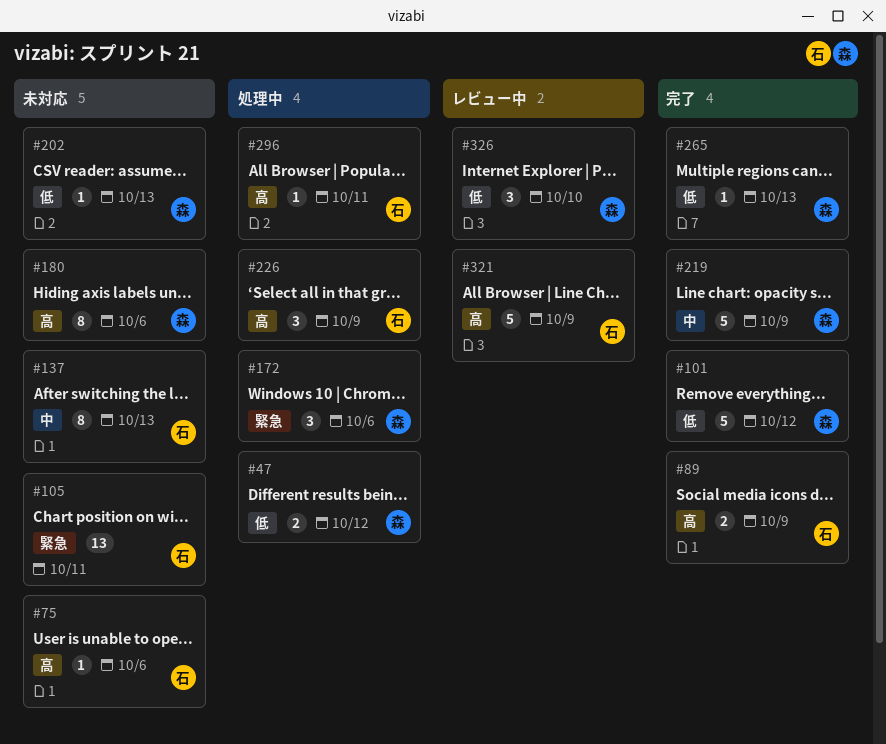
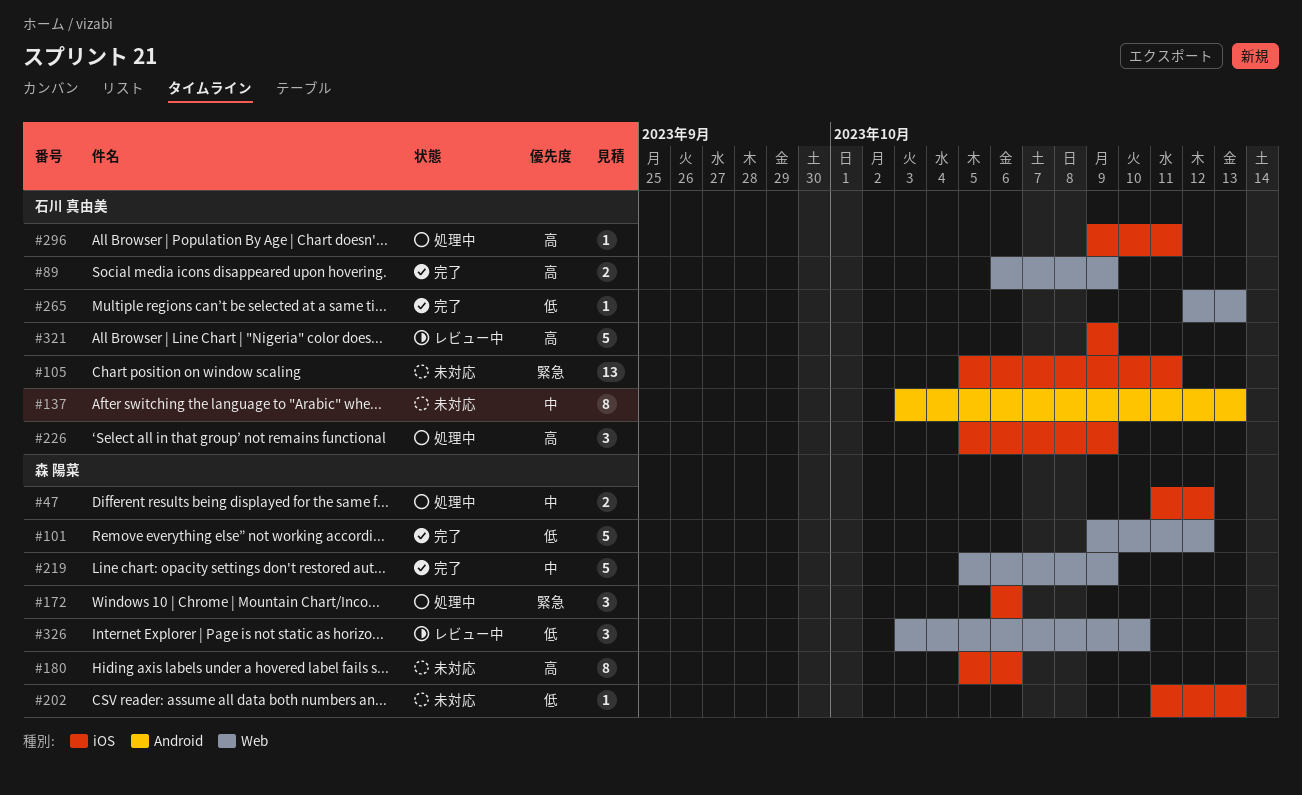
#47, priority: 低 -> 中
#75: present -> none
#265, owner: 森 陽菜 -> 石川 真由美

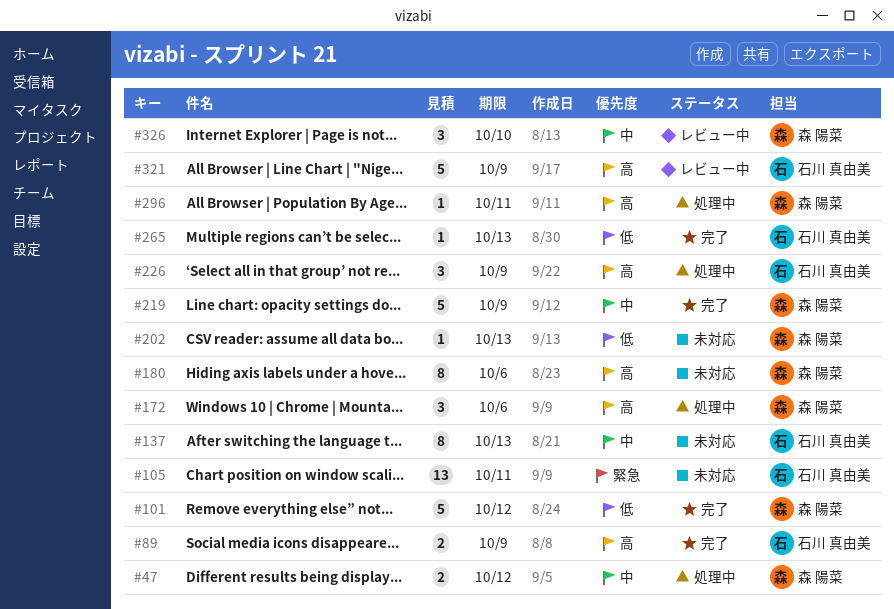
#172, priority: 緊急 -> 高
#296, owner: 石川 真由美 -> 森 陽菜
#326, priority: 低 -> 中

